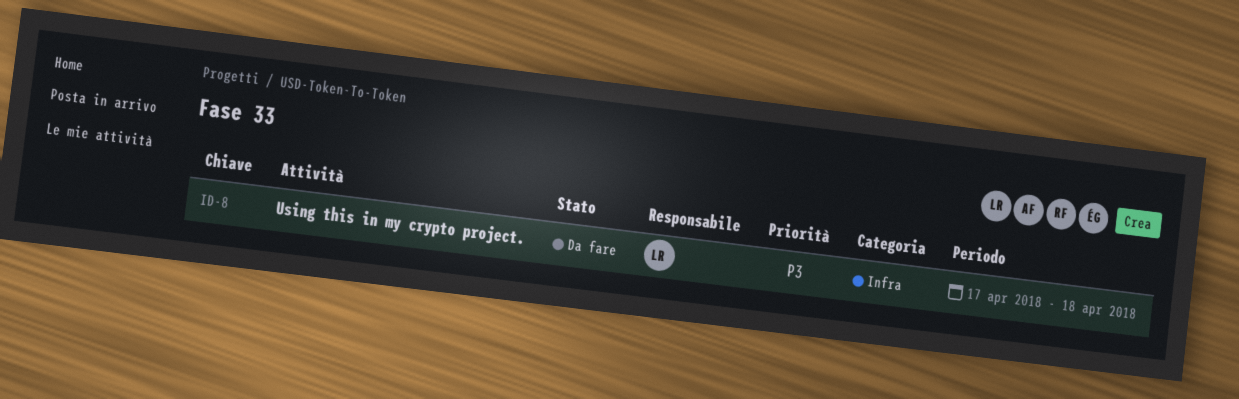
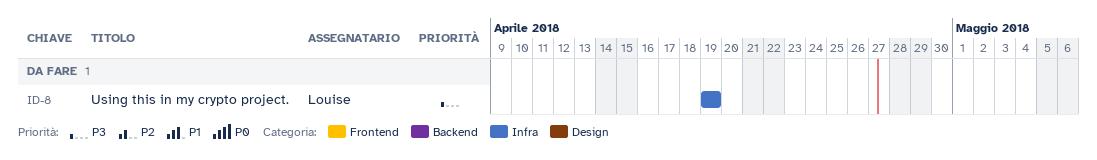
ID-8, start: Apr 17 -> Apr 19
ID-8, due: Apr 18 -> Apr 19

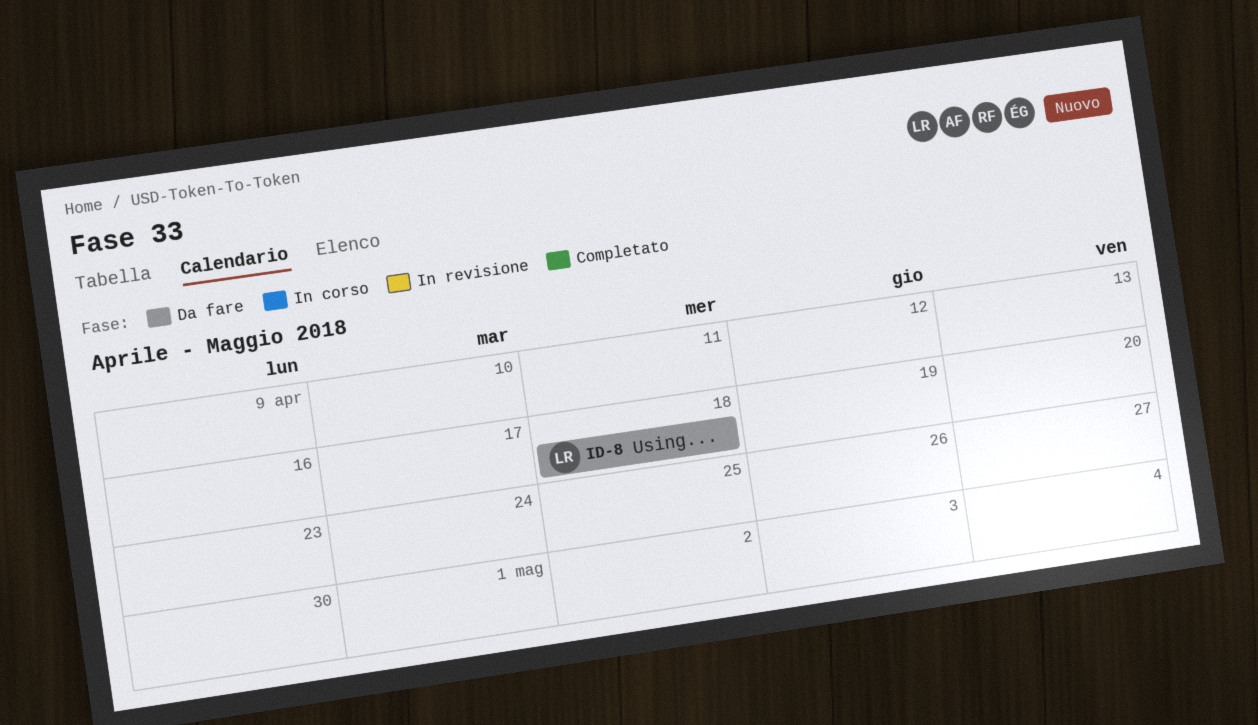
ID-8, start: Apr 19 -> Apr 18
ID-8, due: Apr 19 -> Apr 18

